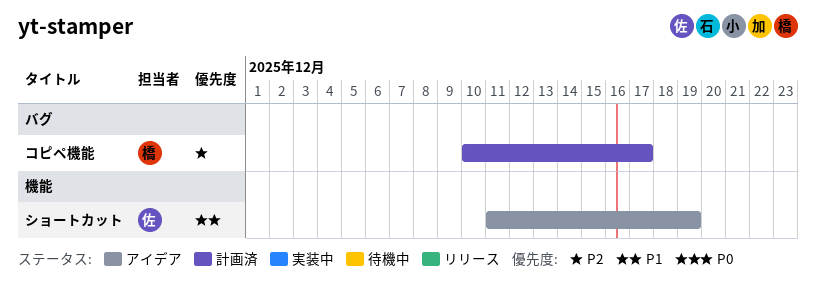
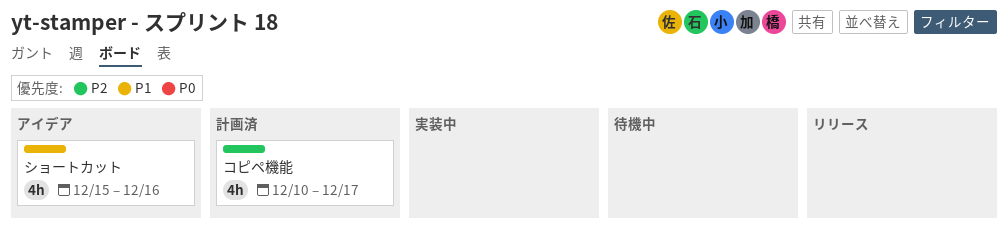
ショートカット, start: Dec 11 -> Dec 15
ショートカット, due: Dec 19 -> Dec 16

